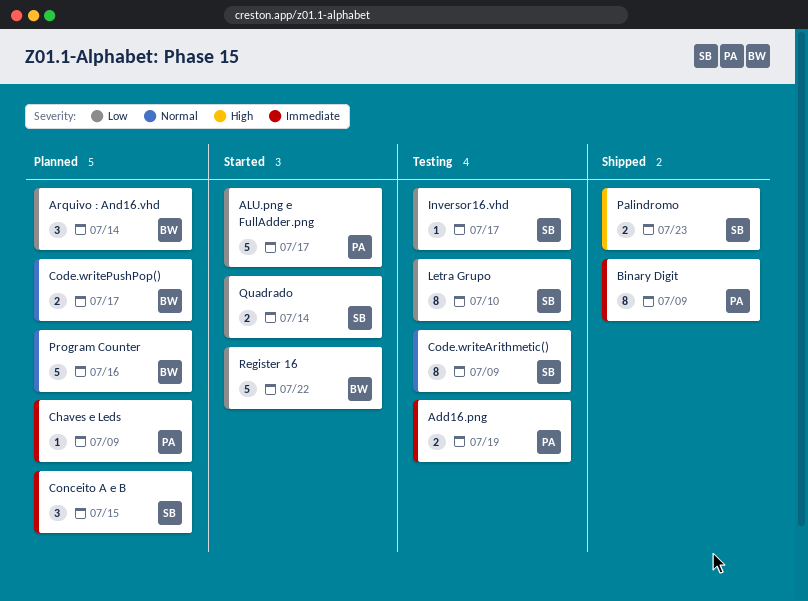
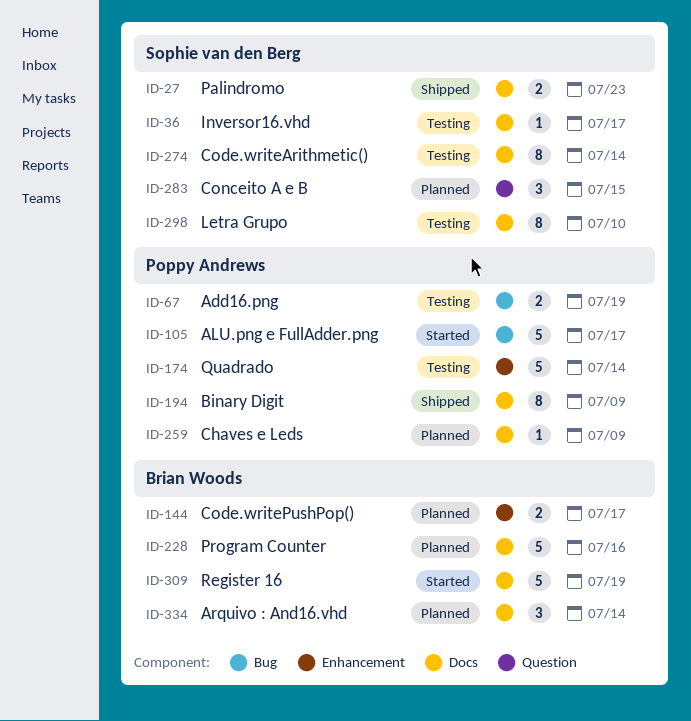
Code.writeArithmetic(), due: Jul 9 -> Jul 14
Quadrado, status: Started -> Testing
Quadrado, owner: Sophie van den Berg -> Poppy Andrews
Quadrado, estimate: 2 -> 5
Register 16, due: Jul 22 -> Jul 19

